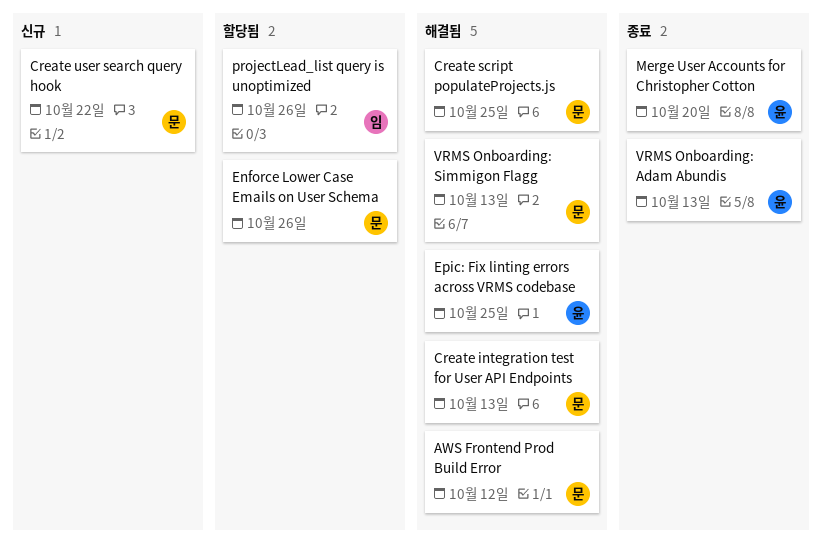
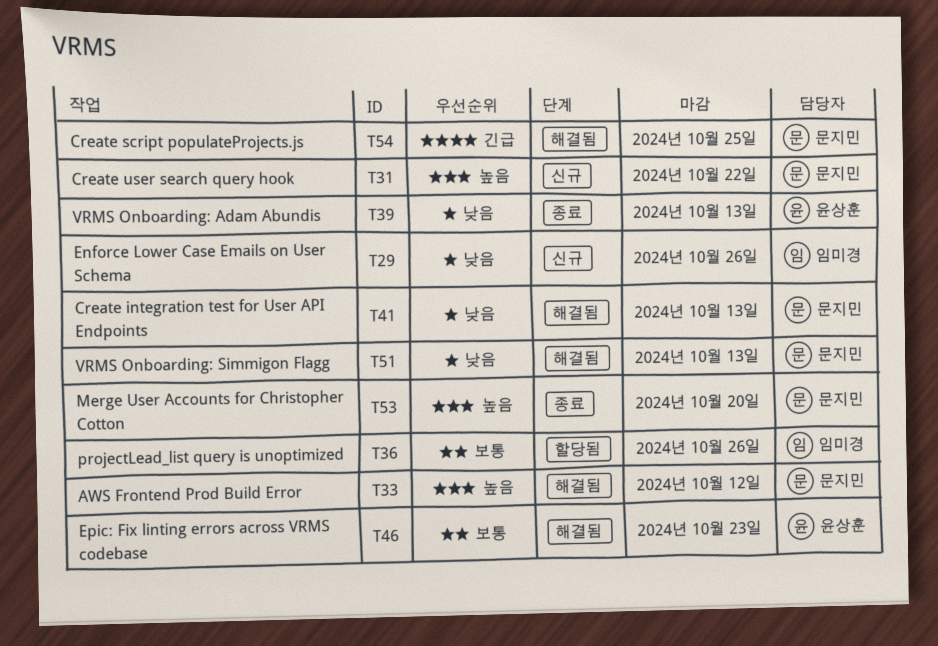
Enforce Lower Case Emails on User Schema, status: 할당됨 -> 신규
Enforce Lower Case Emails on User Schema, owner: 문지민 -> 임미경
Epic: Fix linting errors across VRMS codebase, due: Oct 25 -> Oct 23
Merge User Accounts for Christopher Cotton, owner: 윤상훈 -> 문지민

